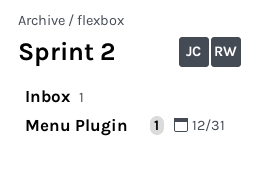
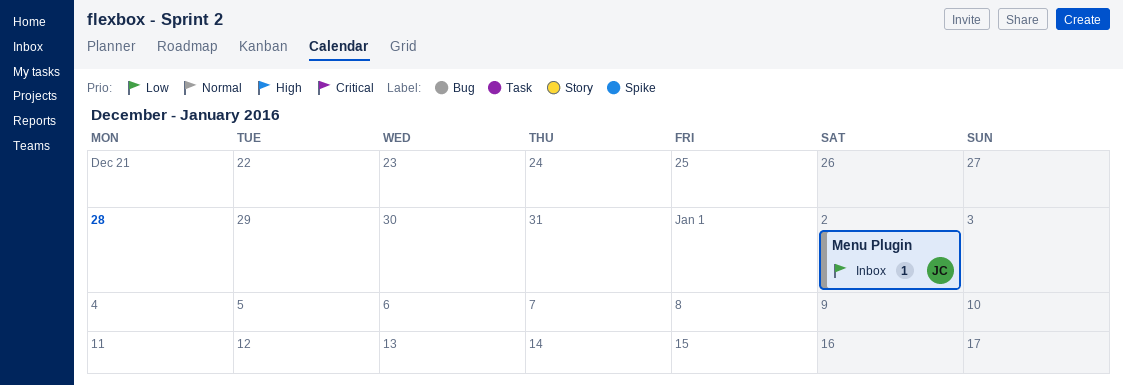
Menu Plugin, due: Dec 31 -> Jan 2

